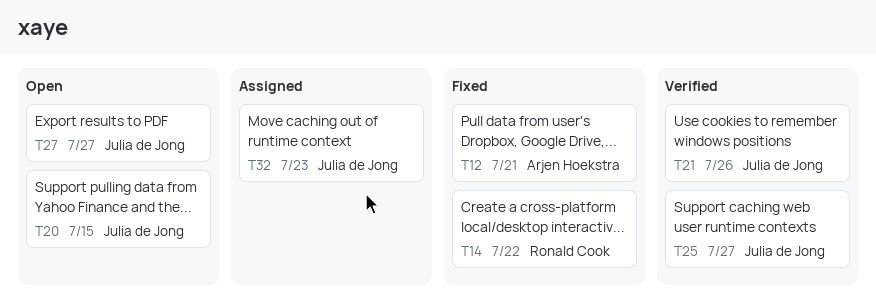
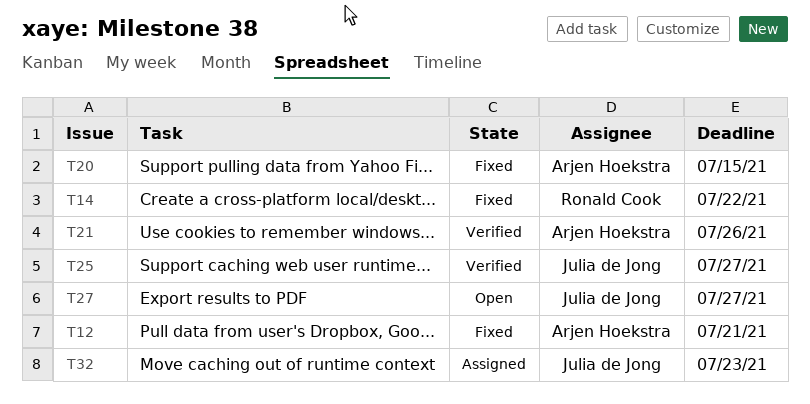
T20, status: Open -> Fixed
T20, owner: Julia de Jong -> Arjen Hoekstra
T21, owner: Julia de Jong -> Arjen Hoekstra

